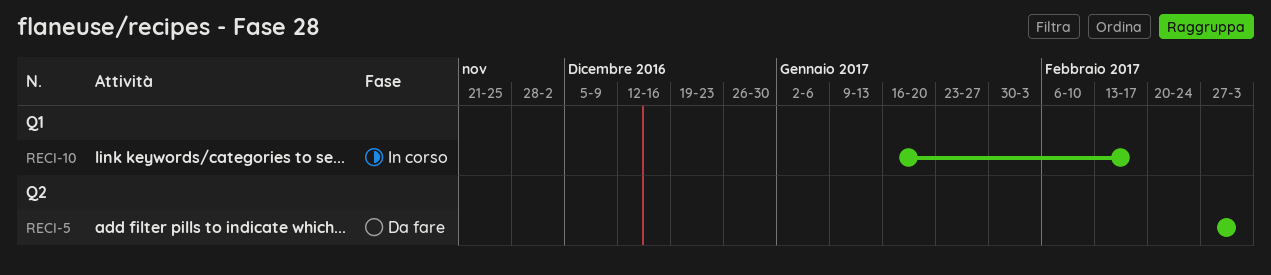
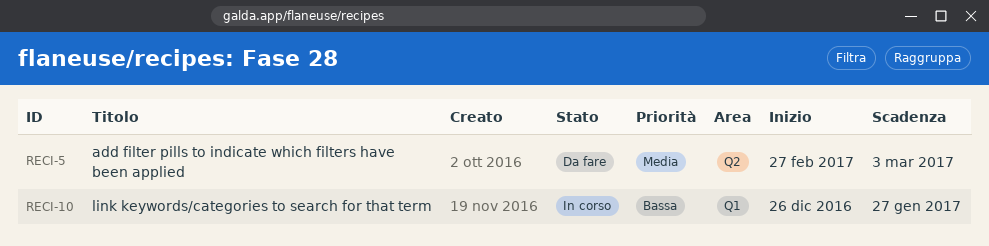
RECI-10, start: Jan 16 -> Dec 26
RECI-10, due: Feb 17 -> Jan 27

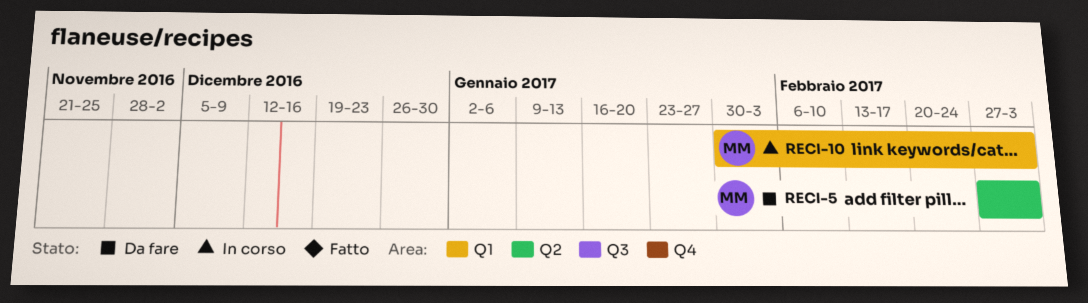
RECI-10, start: Dec 26 -> Jan 30
RECI-10, due: Jan 27 -> Mar 3

